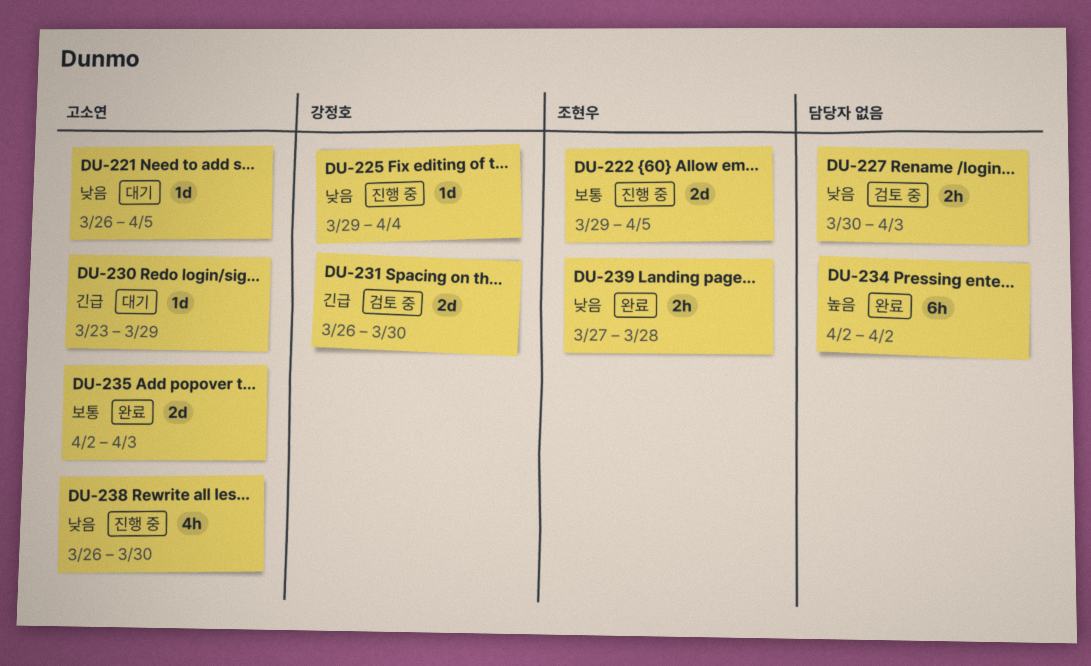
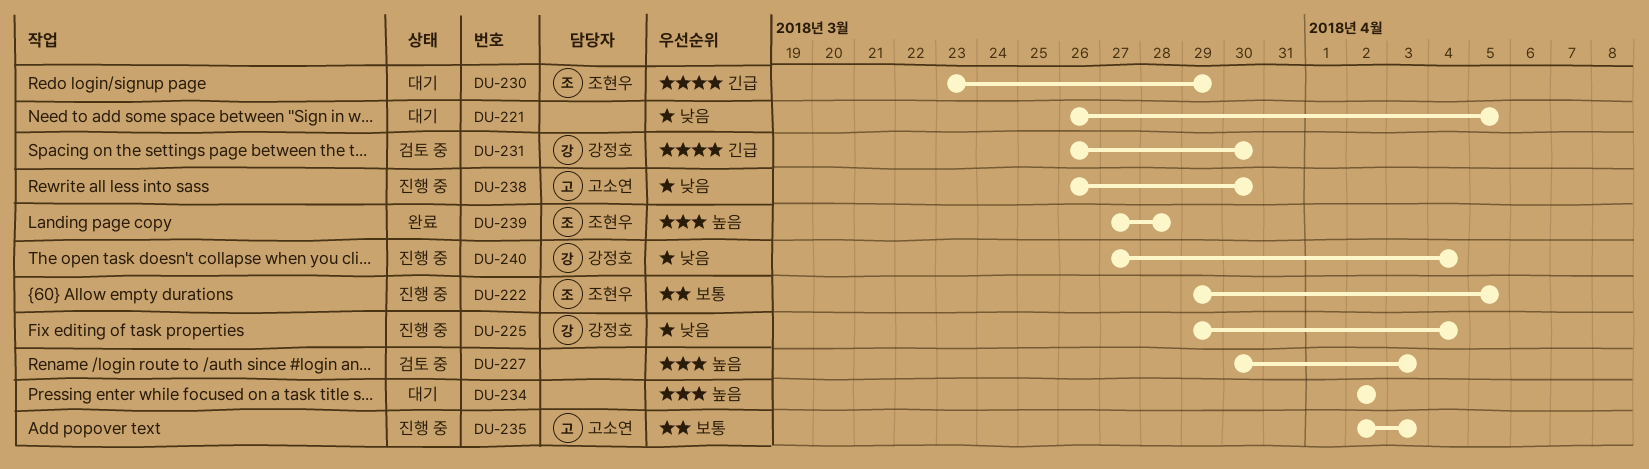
DU-221, owner: 고소연 -> none
DU-227, priority: 낮음 -> 높음
DU-230, owner: 고소연 -> 조현우
DU-234, status: 완료 -> 대기
DU-235, status: 완료 -> 진행 중
DU-239, priority: 낮음 -> 높음
DU-240: none -> present

